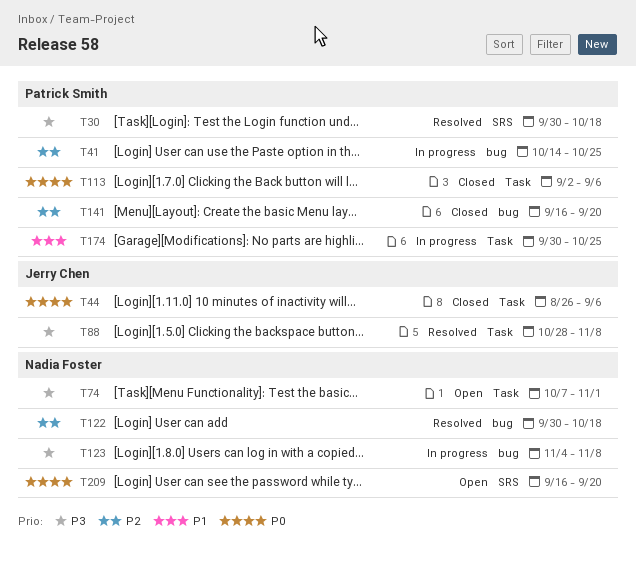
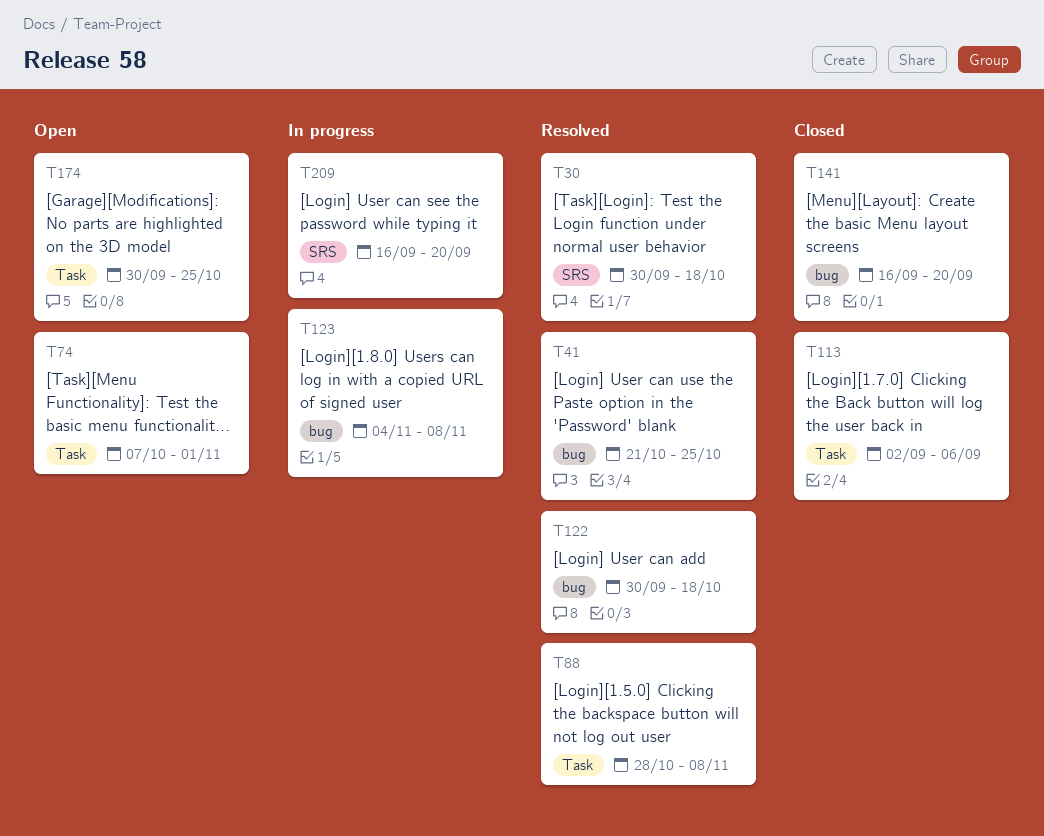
T41, status: In progress -> Resolved
T41, start: Oct 14 -> Oct 21
T44: present -> none
T174, status: In progress -> Open
T209, status: Open -> In progress

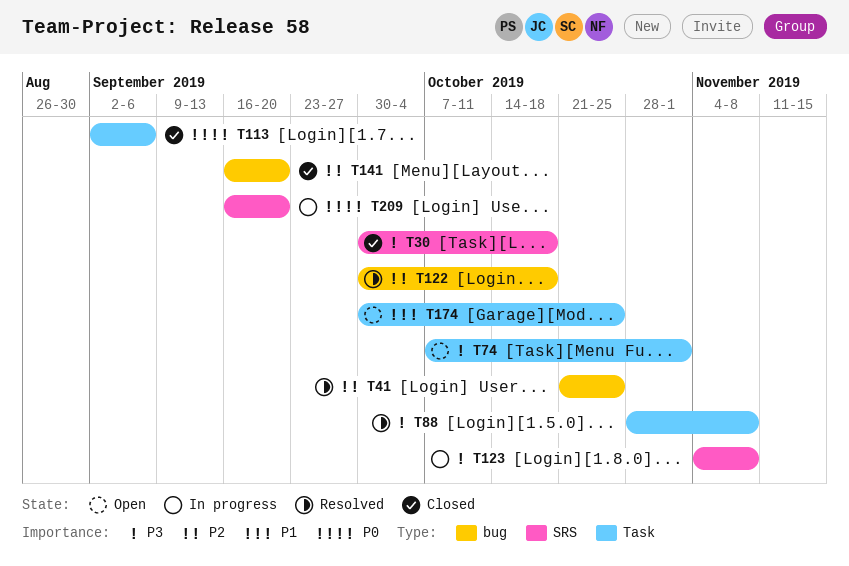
T30, status: Resolved -> Closed
T123, label: bug -> SRS

